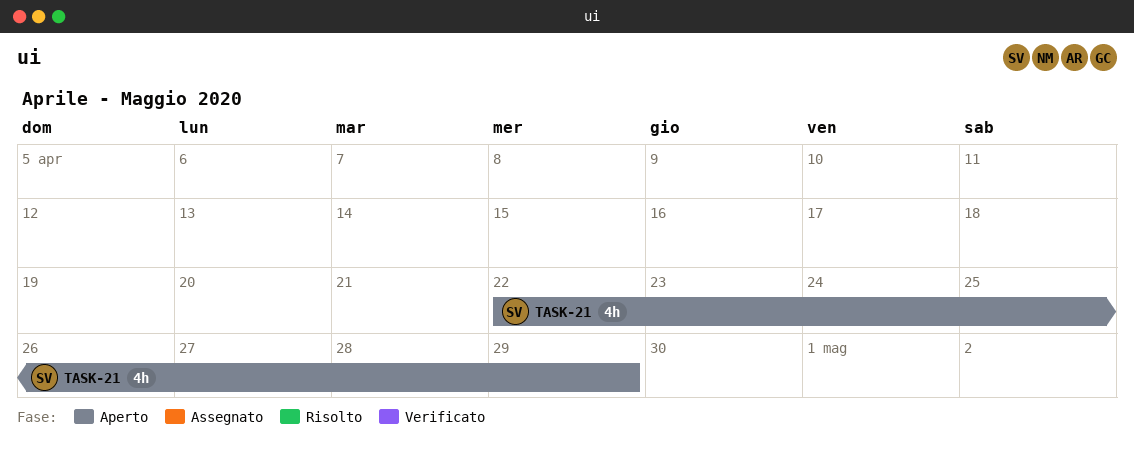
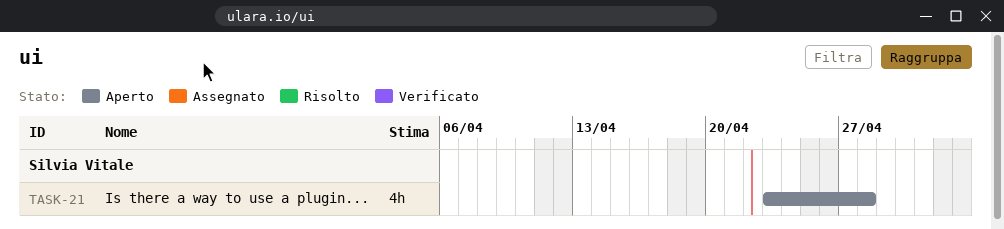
TASK-21, start: Apr 22 -> Apr 23
TASK-21, due: Apr 29 -> Apr 28

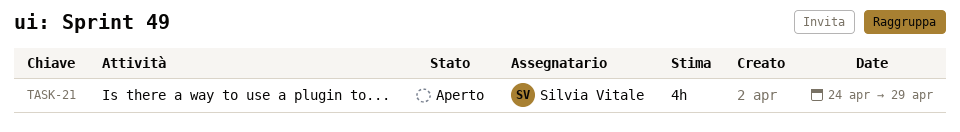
TASK-21, start: Apr 23 -> Apr 24
TASK-21, due: Apr 28 -> Apr 29

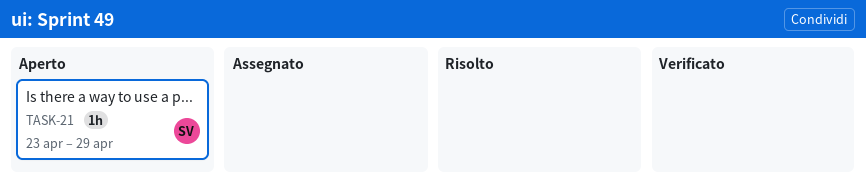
TASK-21, estimate: 4h -> 1h
TASK-21, start: Apr 24 -> Apr 23

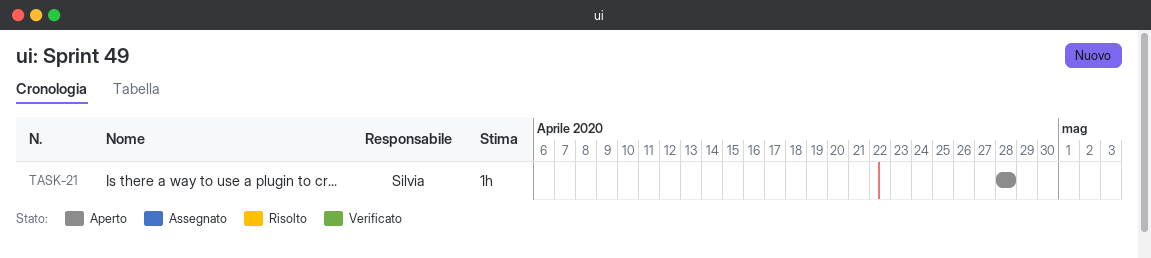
TASK-21, start: Apr 23 -> Apr 28
TASK-21, due: Apr 29 -> Apr 28

